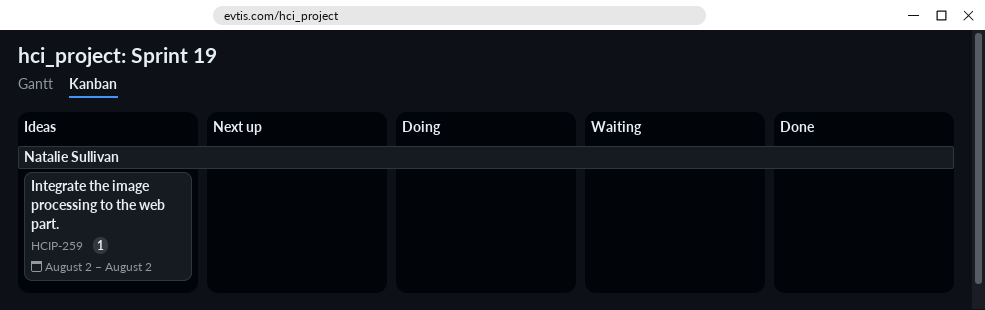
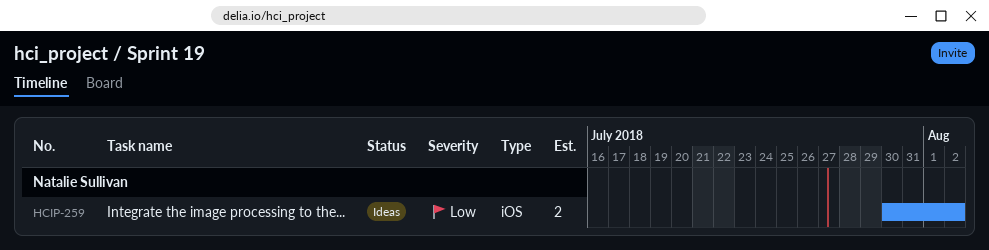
HCIP-259, estimate: 1 -> 2
HCIP-259, start: Aug 2 -> Jul 30

